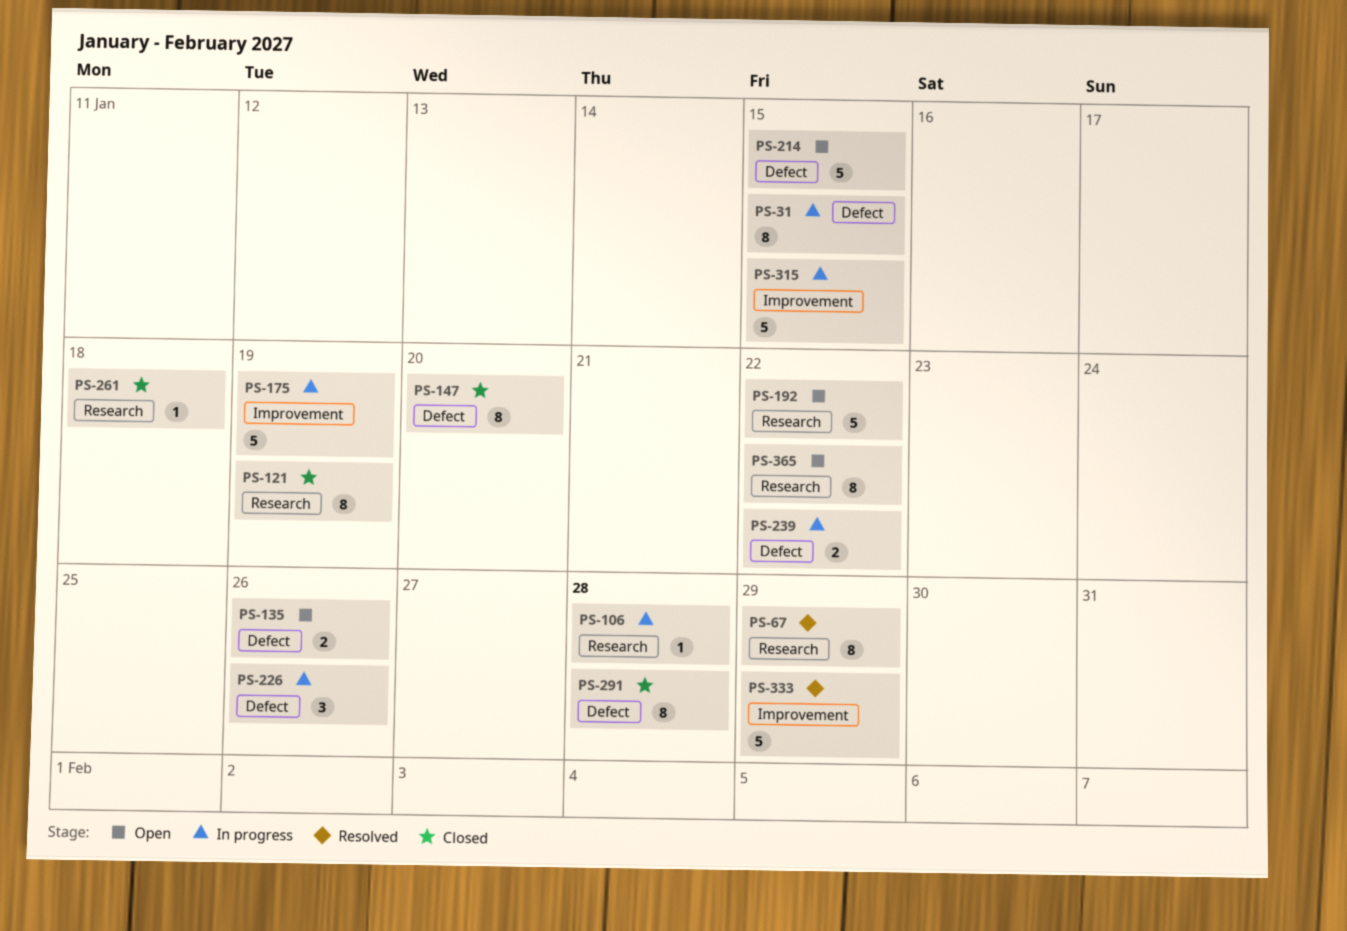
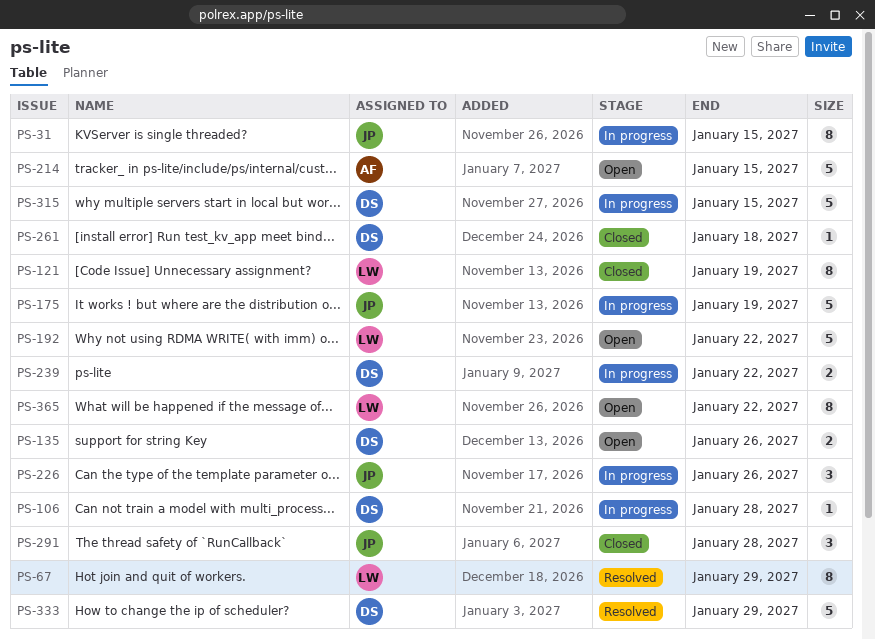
PS-147: present -> none
PS-291, estimate: 8 -> 3

